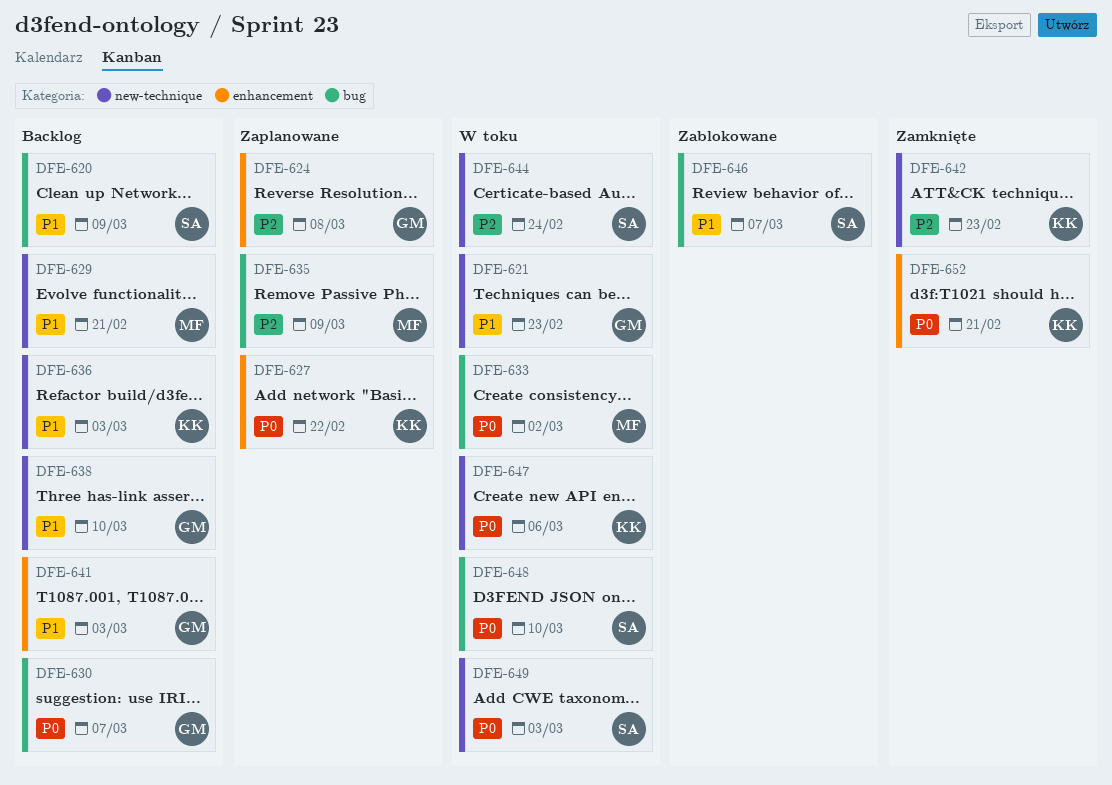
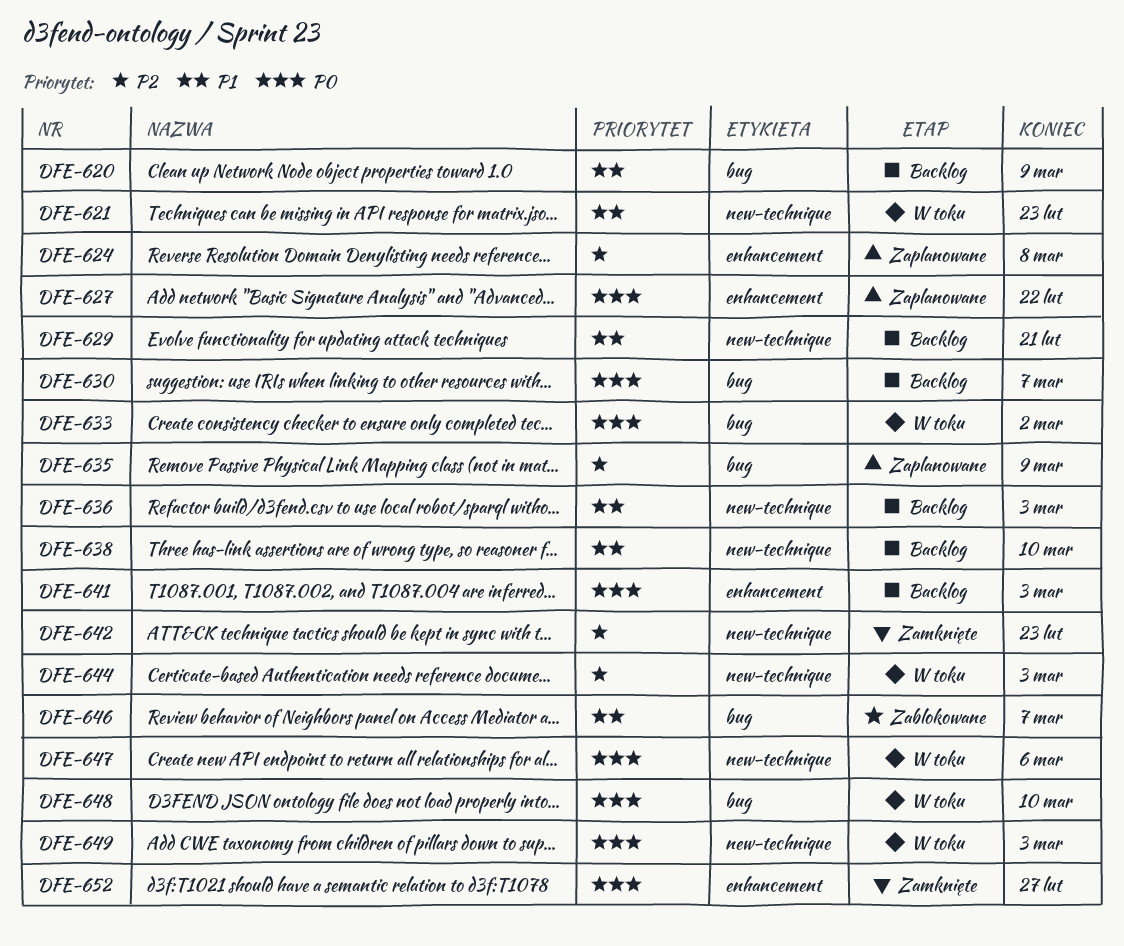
DFE-641, priority: P1 -> P0
DFE-644, due: Feb 24 -> Mar 3
DFE-652, due: Feb 21 -> Feb 27

